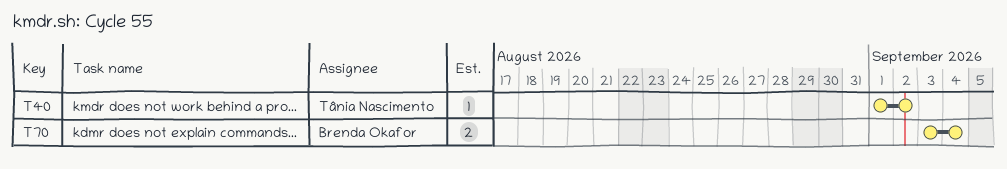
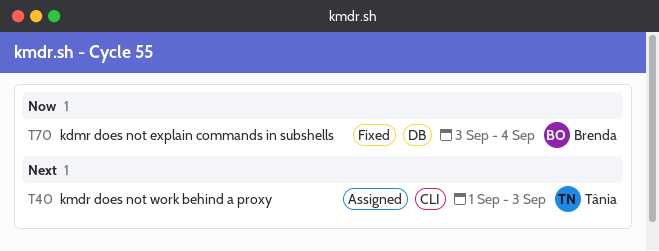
T40, due: Sep 2 -> Sep 3

